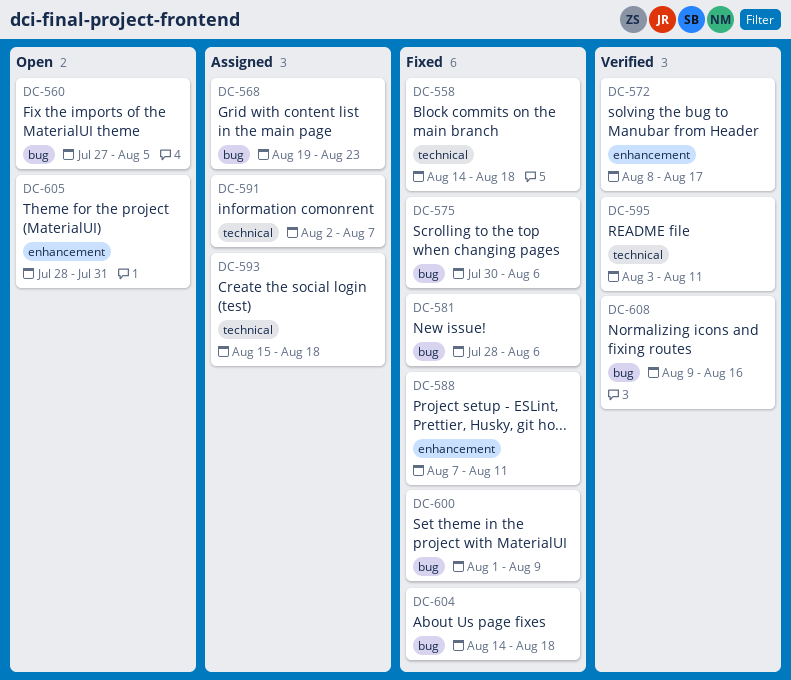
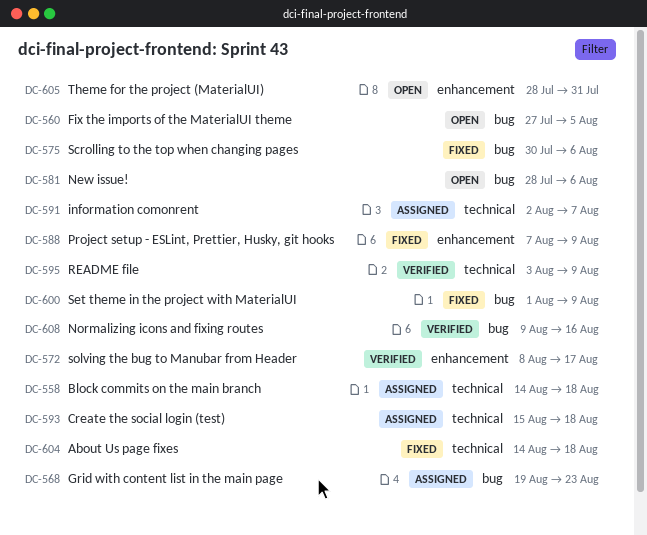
DC-558, status: Fixed -> Assigned
DC-581, status: Fixed -> Open
DC-588, due: Aug 11 -> Aug 9
DC-595, due: Aug 11 -> Aug 9
DC-604, label: bug -> technical

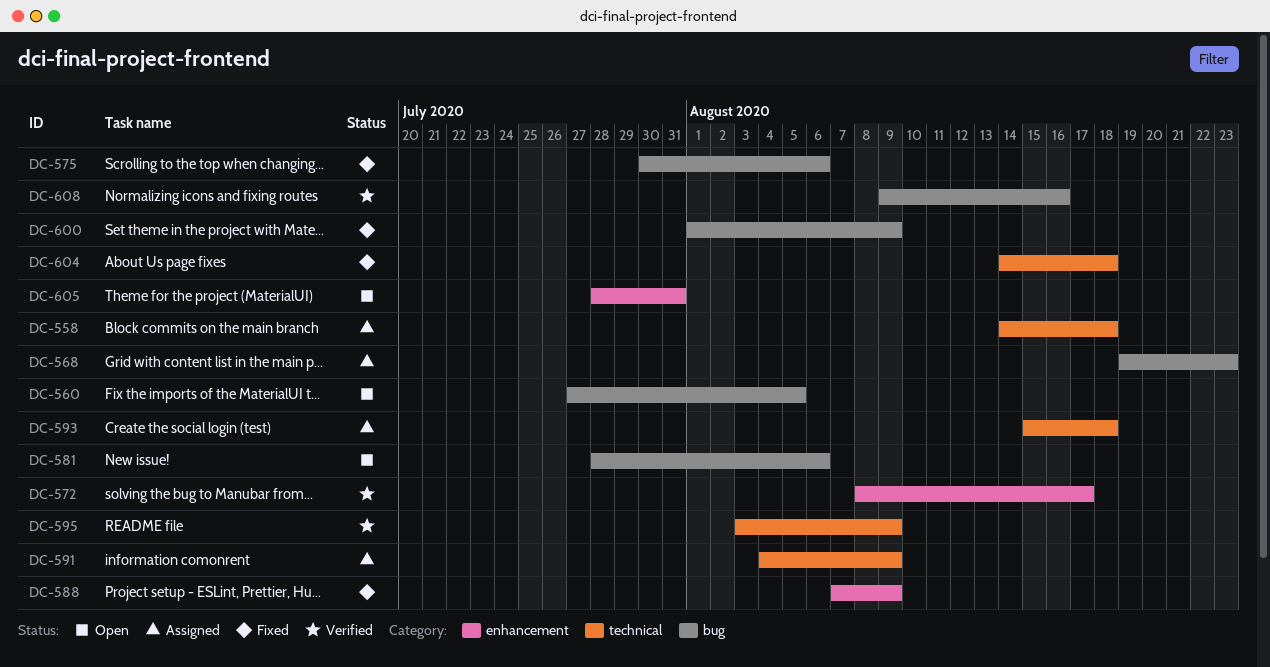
DC-591, start: Aug 2 -> Aug 4
DC-591, due: Aug 7 -> Aug 9

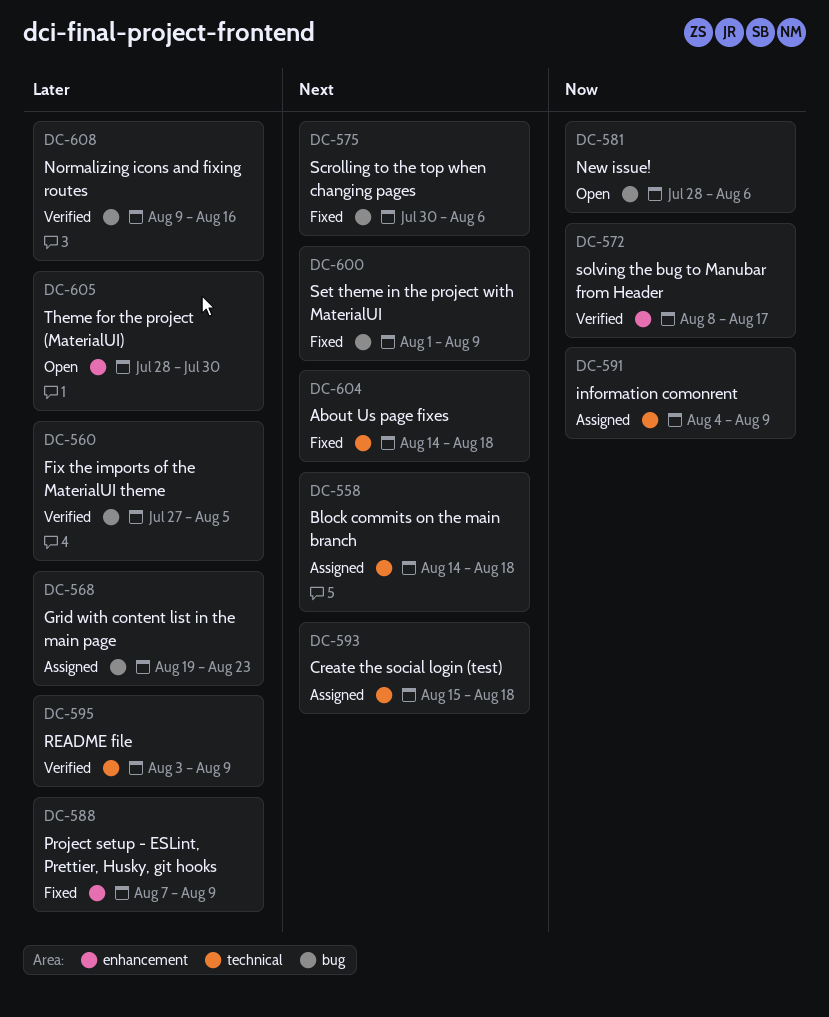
DC-560, status: Open -> Verified
DC-605, due: Jul 31 -> Jul 30

